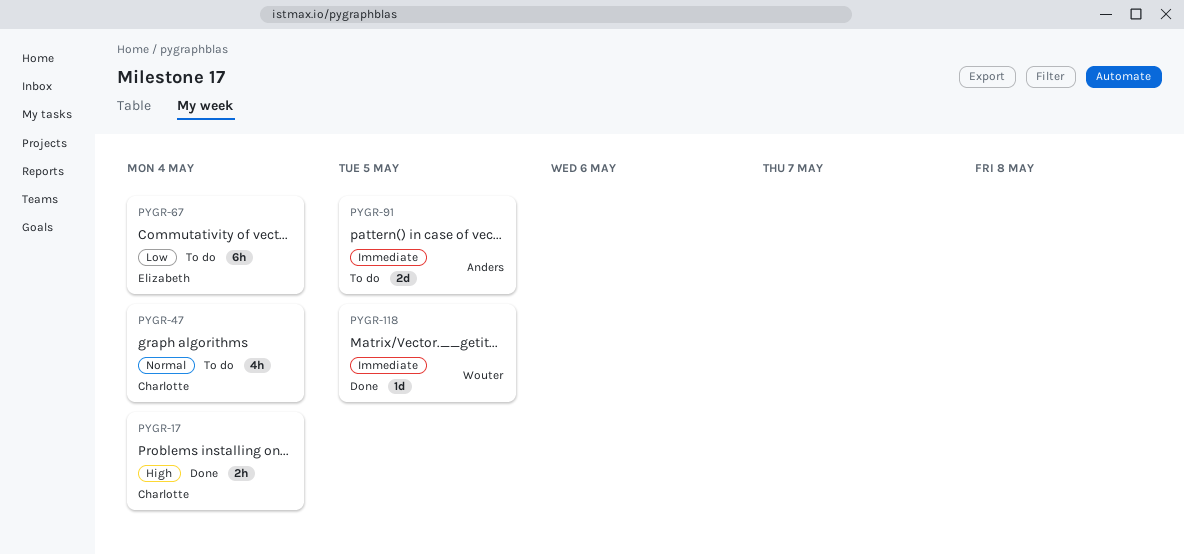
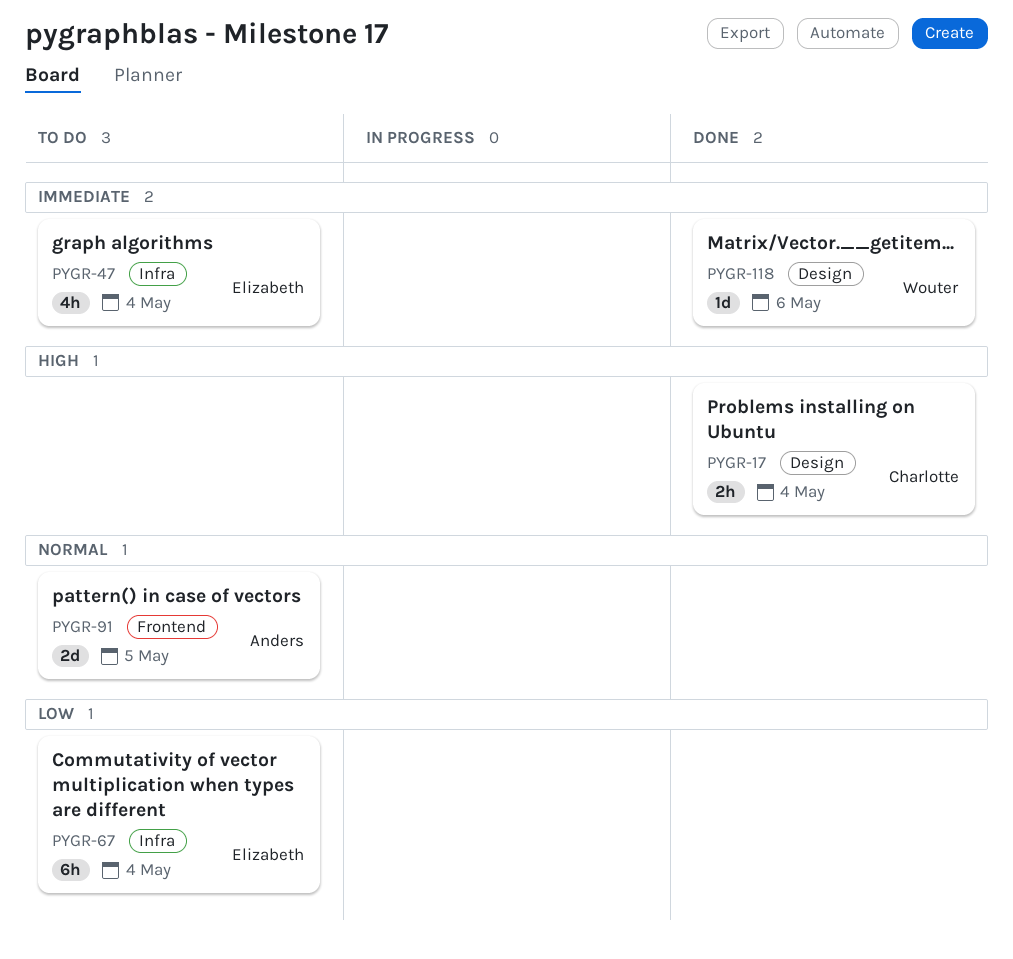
PYGR-47, owner: Charlotte -> Elizabeth
PYGR-47, priority: Normal -> Immediate
PYGR-91, priority: Immediate -> Normal
PYGR-118, due: May 5 -> May 6

